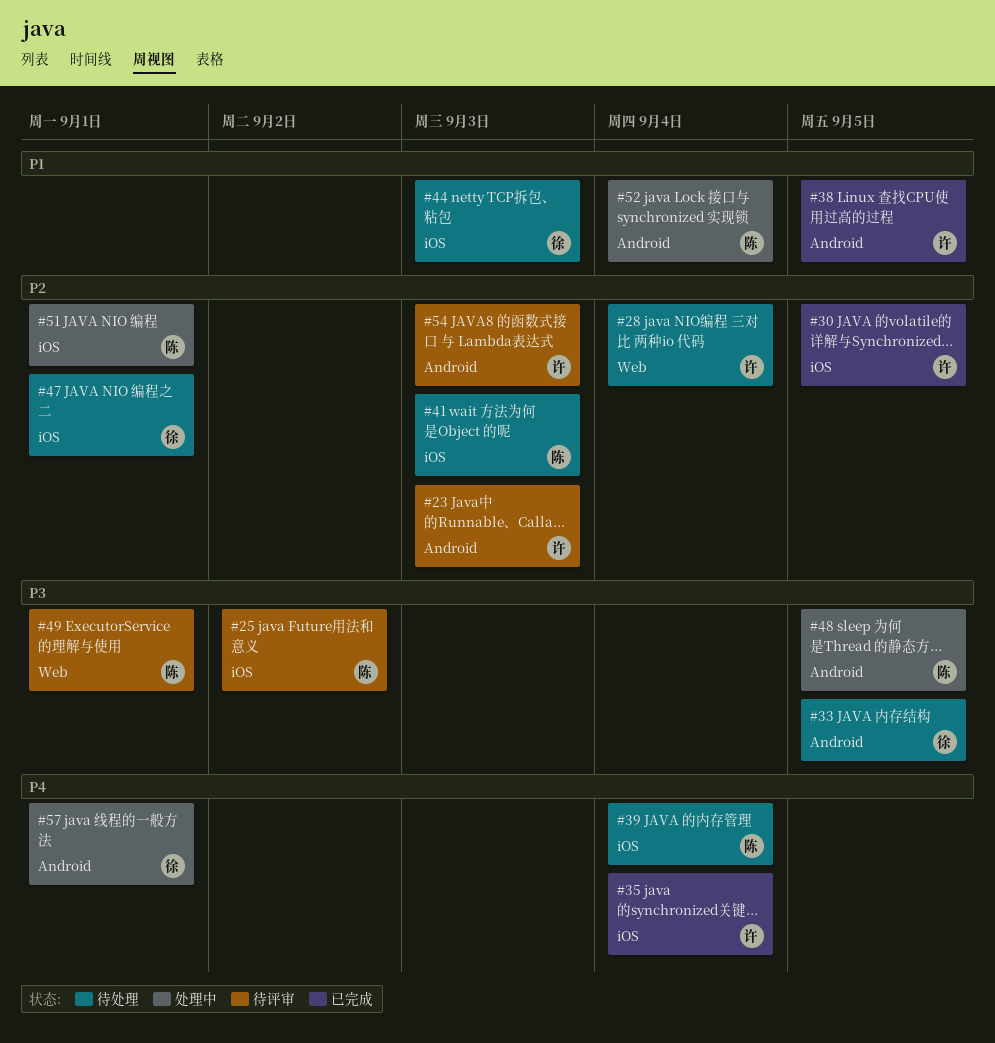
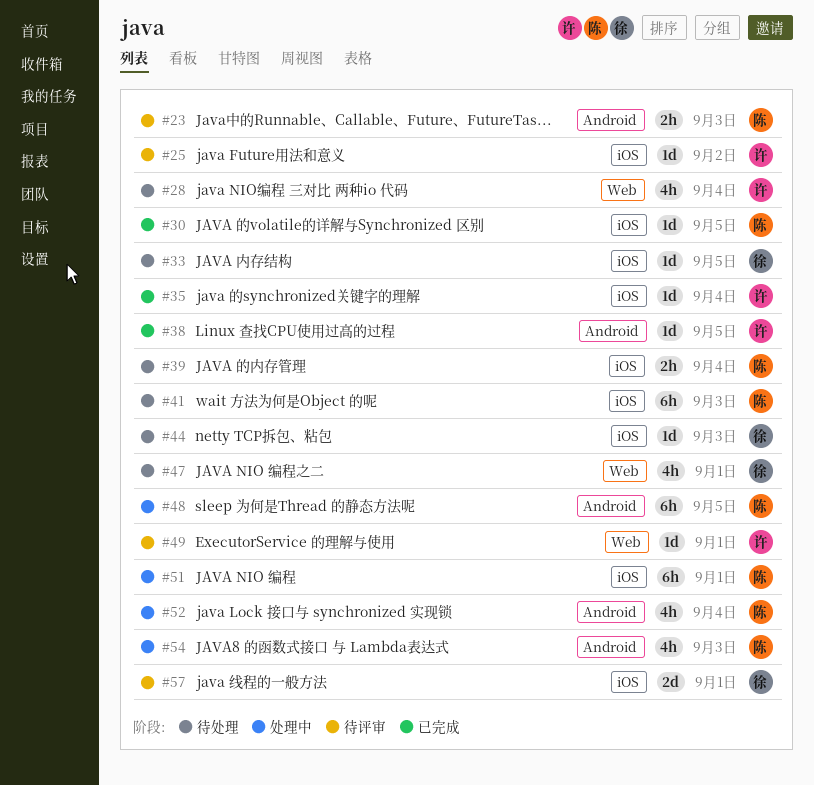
#23, owner: 许 -> 陈
#25, owner: 陈 -> 许
#30, owner: 许 -> 陈
#33, label: Android -> iOS
#47, label: iOS -> Web
#49, owner: 陈 -> 许
#54, status: 待评审 -> 处理中
#54, owner: 许 -> 陈
#57, status: 处理中 -> 待评审
#57, label: Android -> iOS

